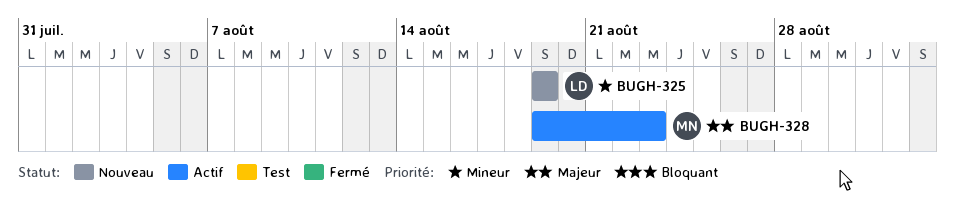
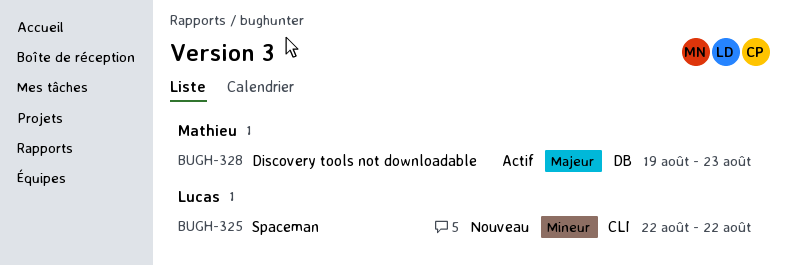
BUGH-325, start: Aug 19 -> Aug 22
BUGH-325, due: Aug 19 -> Aug 22

